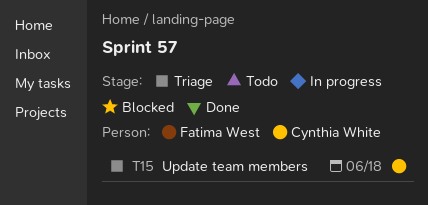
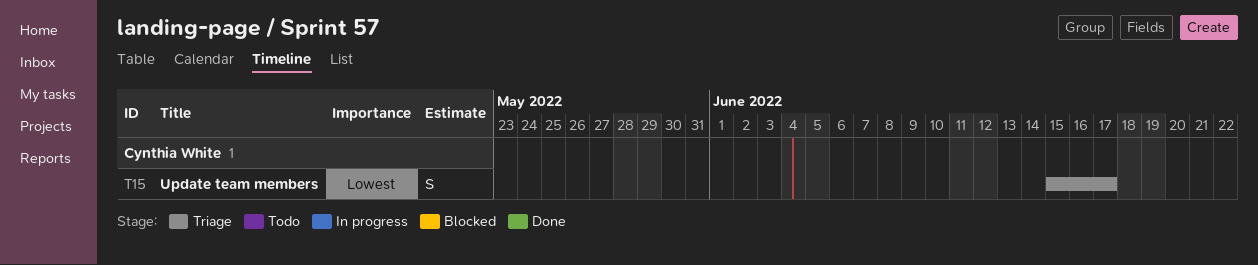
T15, due: Jun 18 -> Jun 17

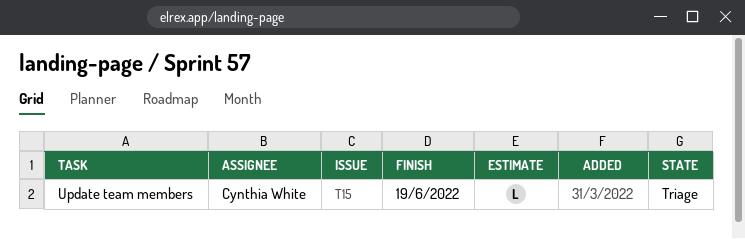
T15, estimate: S -> L
T15, due: Jun 17 -> Jun 19

